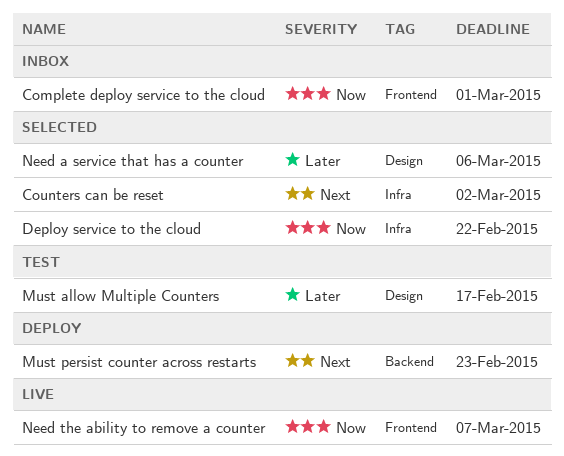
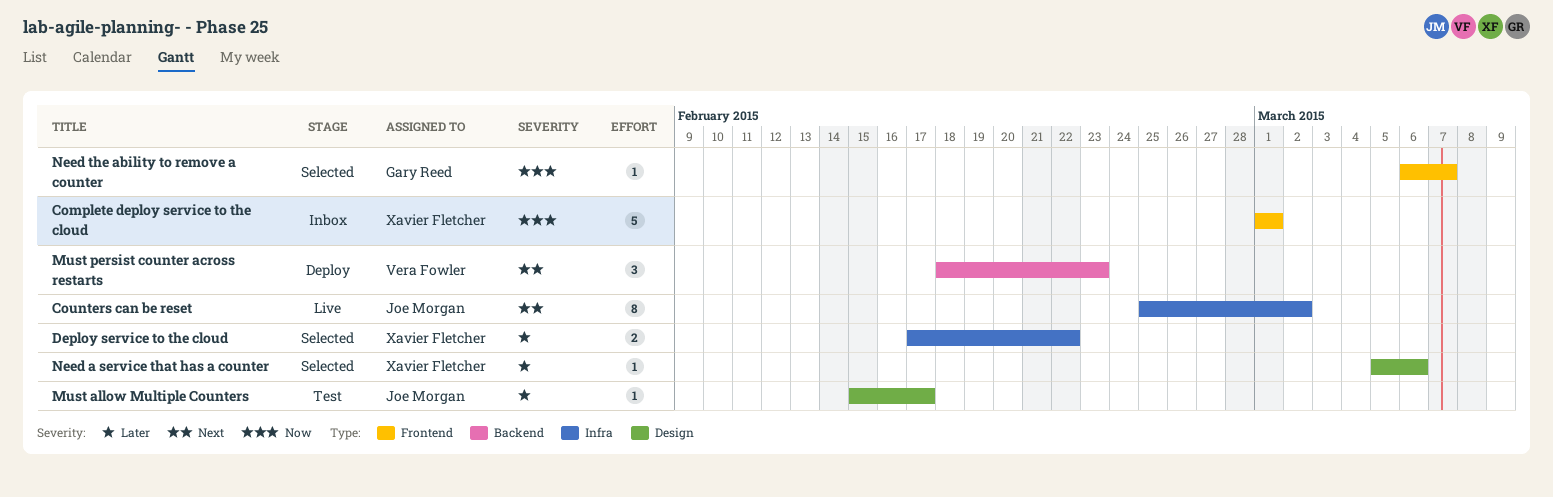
Counters can be reset, status: Selected -> Live
Deploy service to the cloud, priority: Now -> Later
Need the ability to remove a counter, status: Live -> Selected

